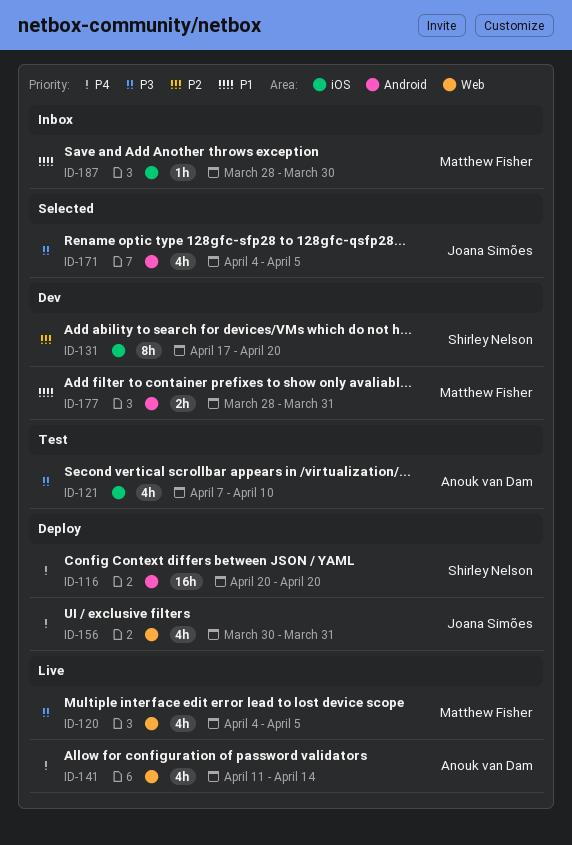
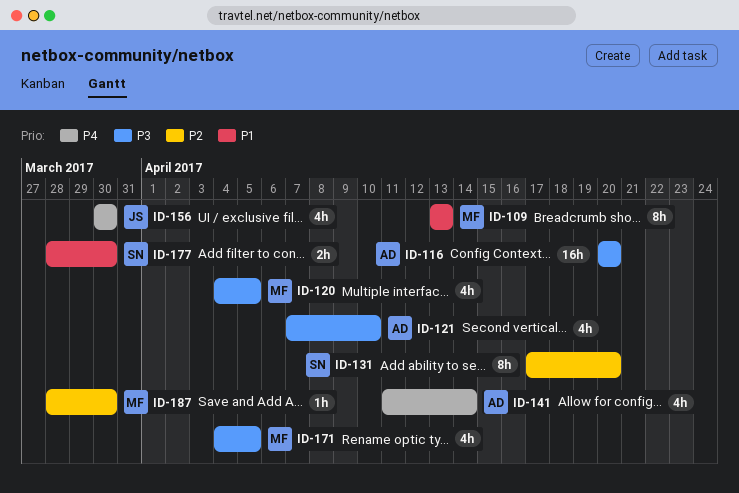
ID-109: none -> present
ID-116, owner: Shirley Nelson -> Anouk van Dam
ID-116, priority: P4 -> P3
ID-156, due: Mar 31 -> Mar 30
ID-171, owner: Joana Simões -> Matthew Fisher
ID-177, owner: Matthew Fisher -> Shirley Nelson
ID-177, due: Mar 31 -> Mar 30
ID-187, priority: P1 -> P2

